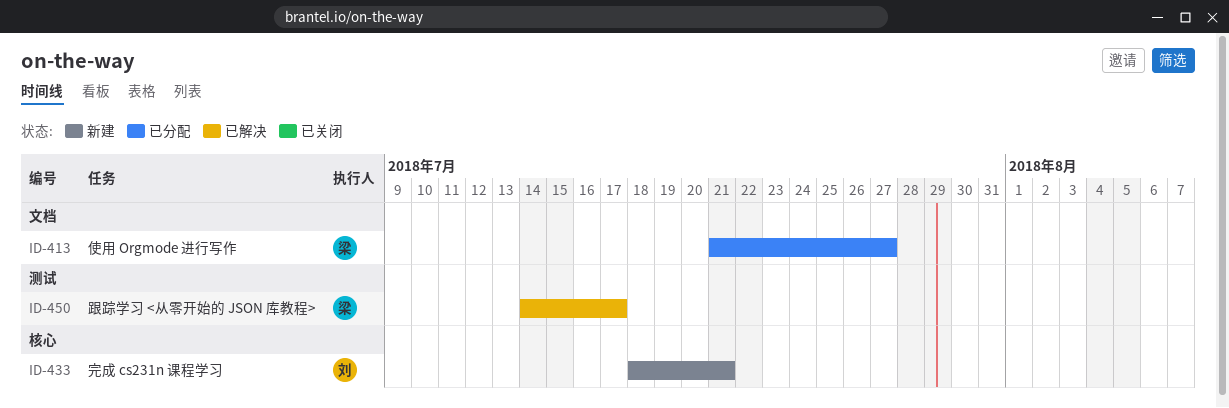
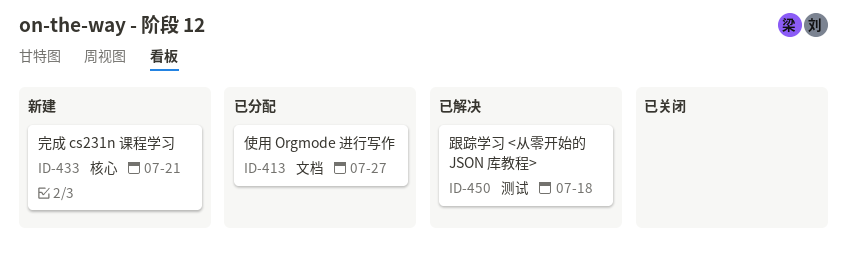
ID-450, due: Jul 17 -> Jul 18

